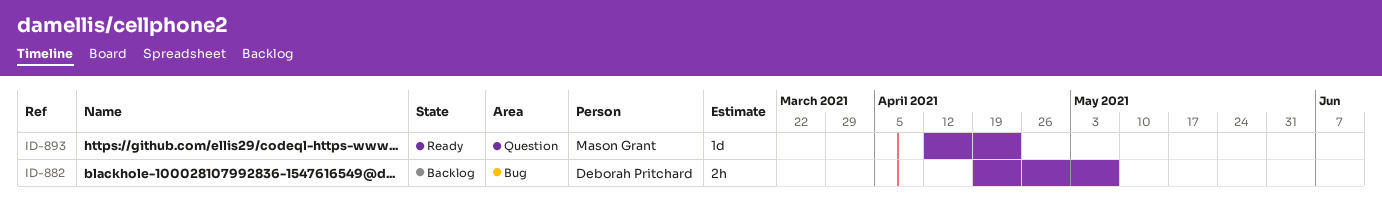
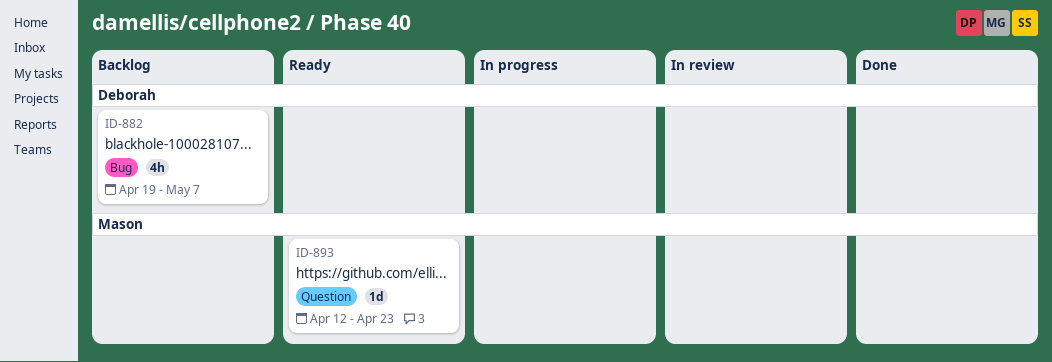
ID-882, estimate: 2h -> 4h

